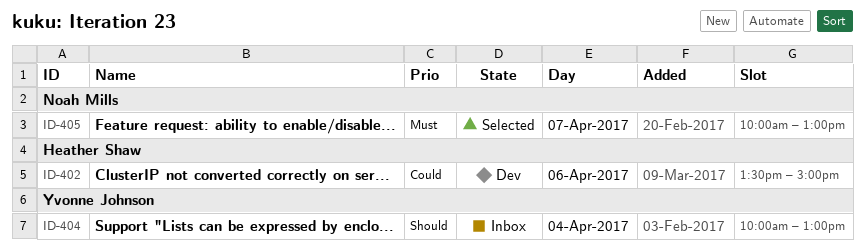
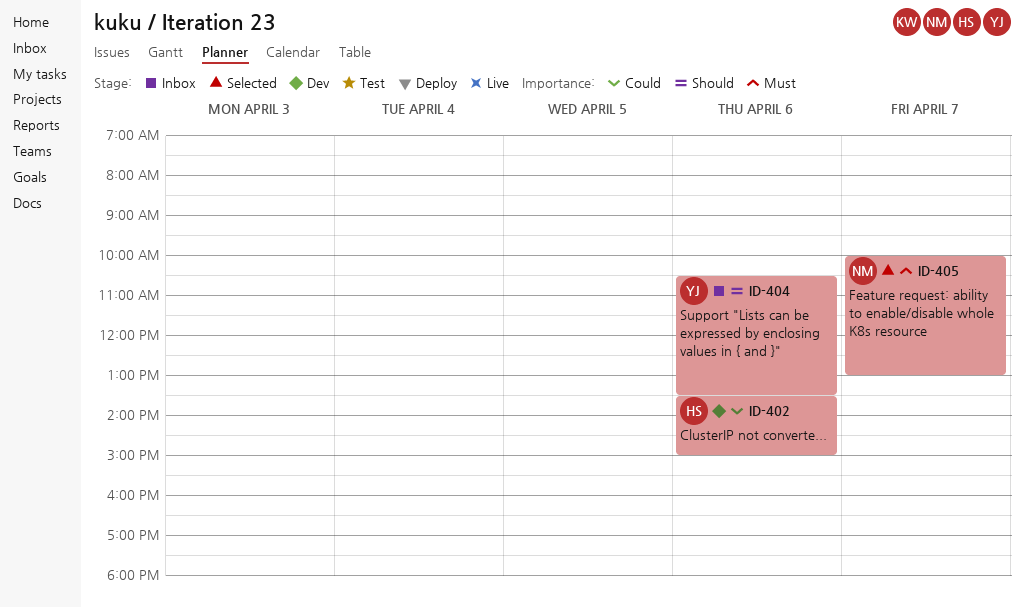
ID-404, day: Apr 4 -> Apr 6
ID-404, begins: 10:00 -> 10:30
ID-404, ends: 13:00 -> 13:30

